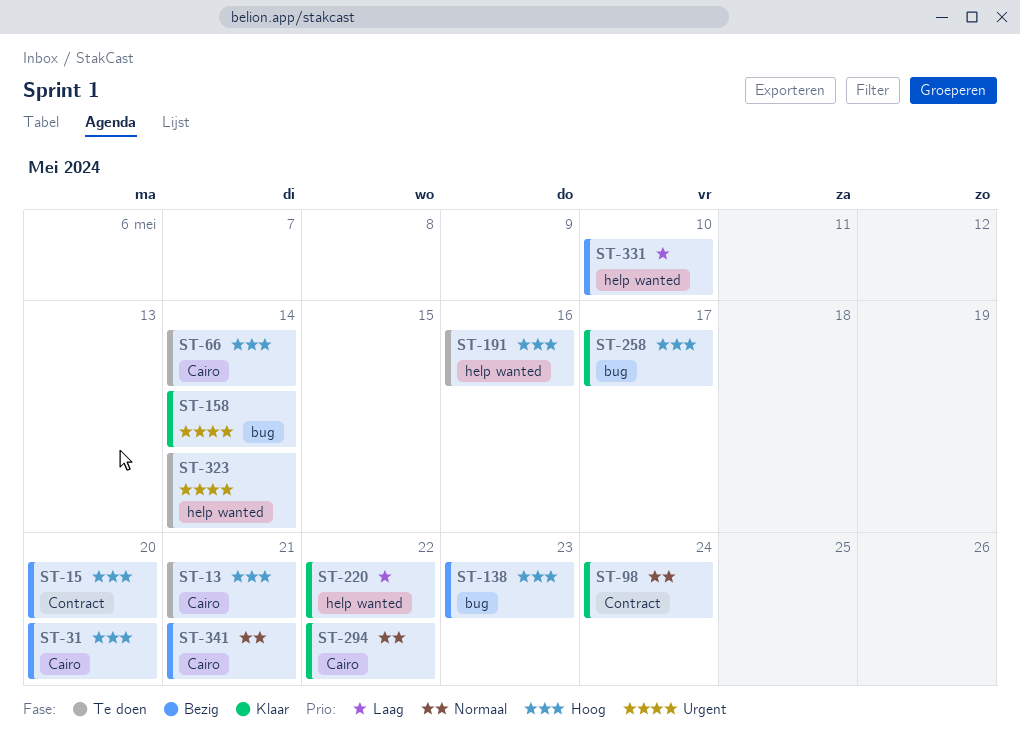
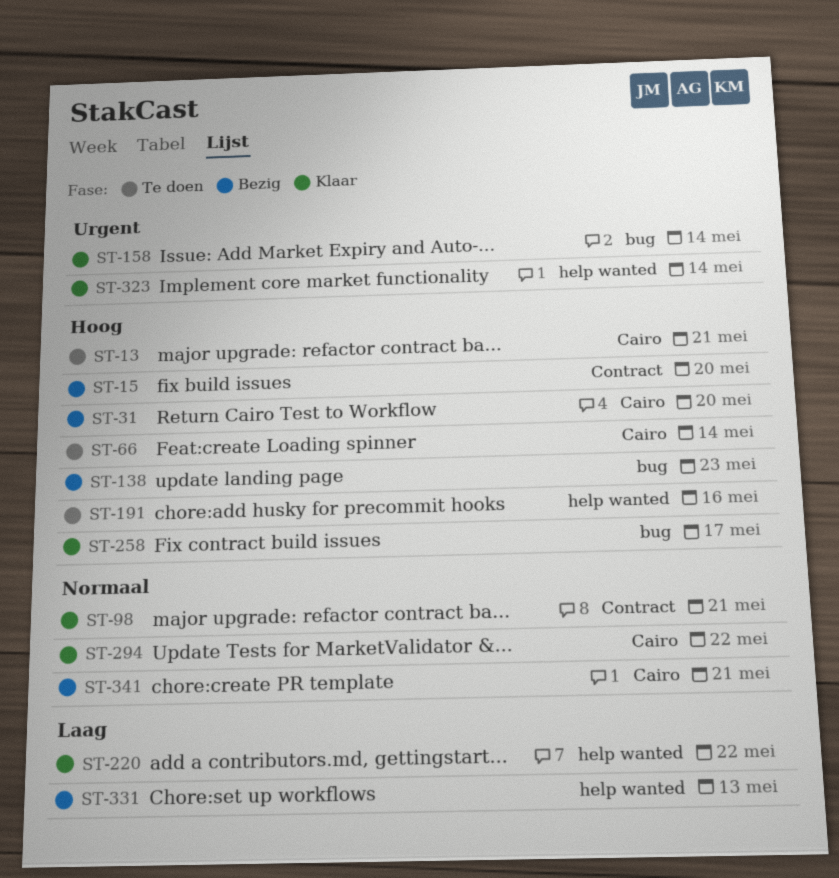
ST-98, due: May 24 -> May 21
ST-323, status: Te doen -> Klaar
ST-331, due: May 10 -> May 13

